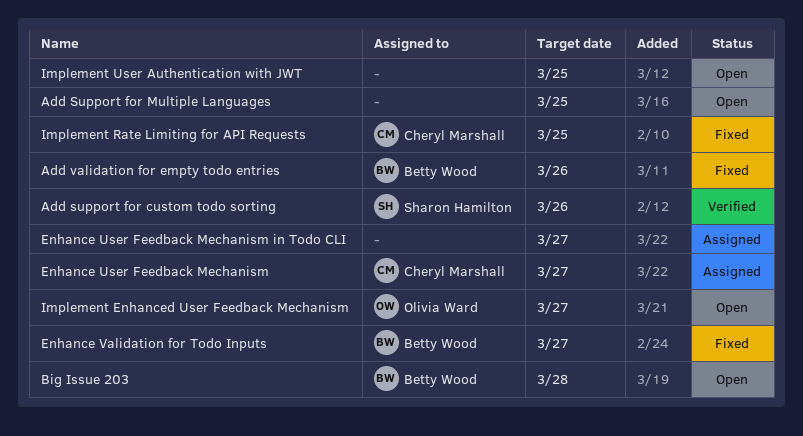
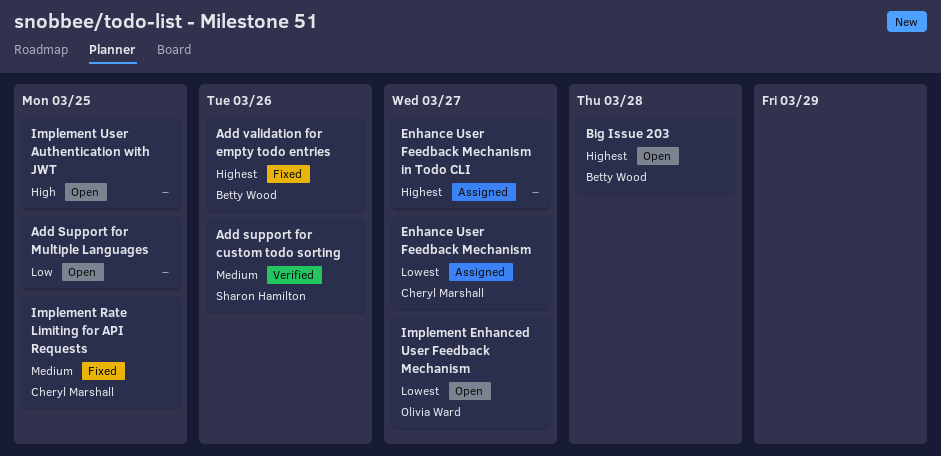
Enhance Validation for Todo Inputs: present -> none

